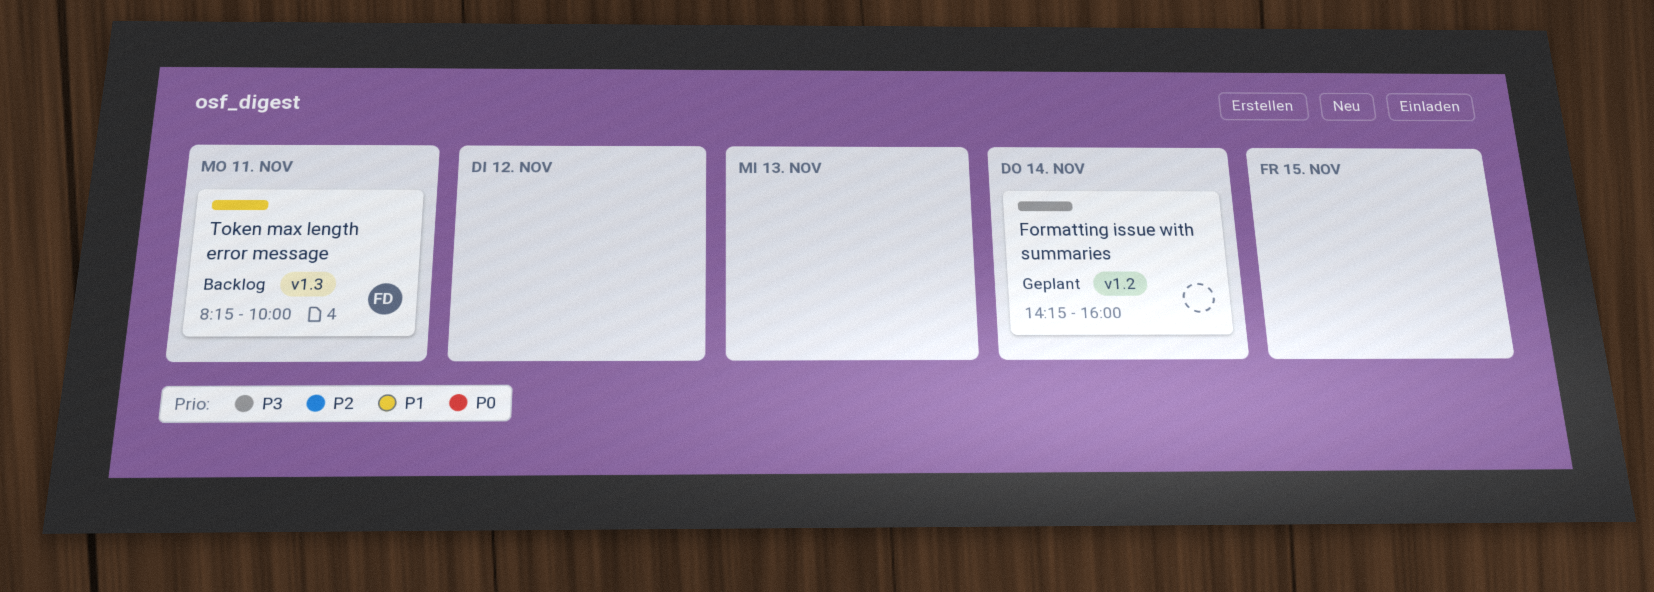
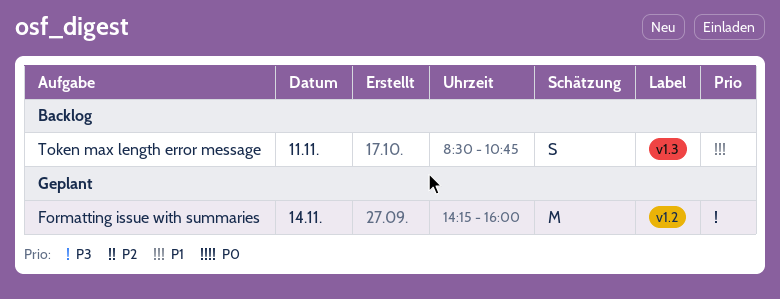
Token max length error message, begins: 08:15 -> 08:30
Token max length error message, ends: 10:00 -> 10:45

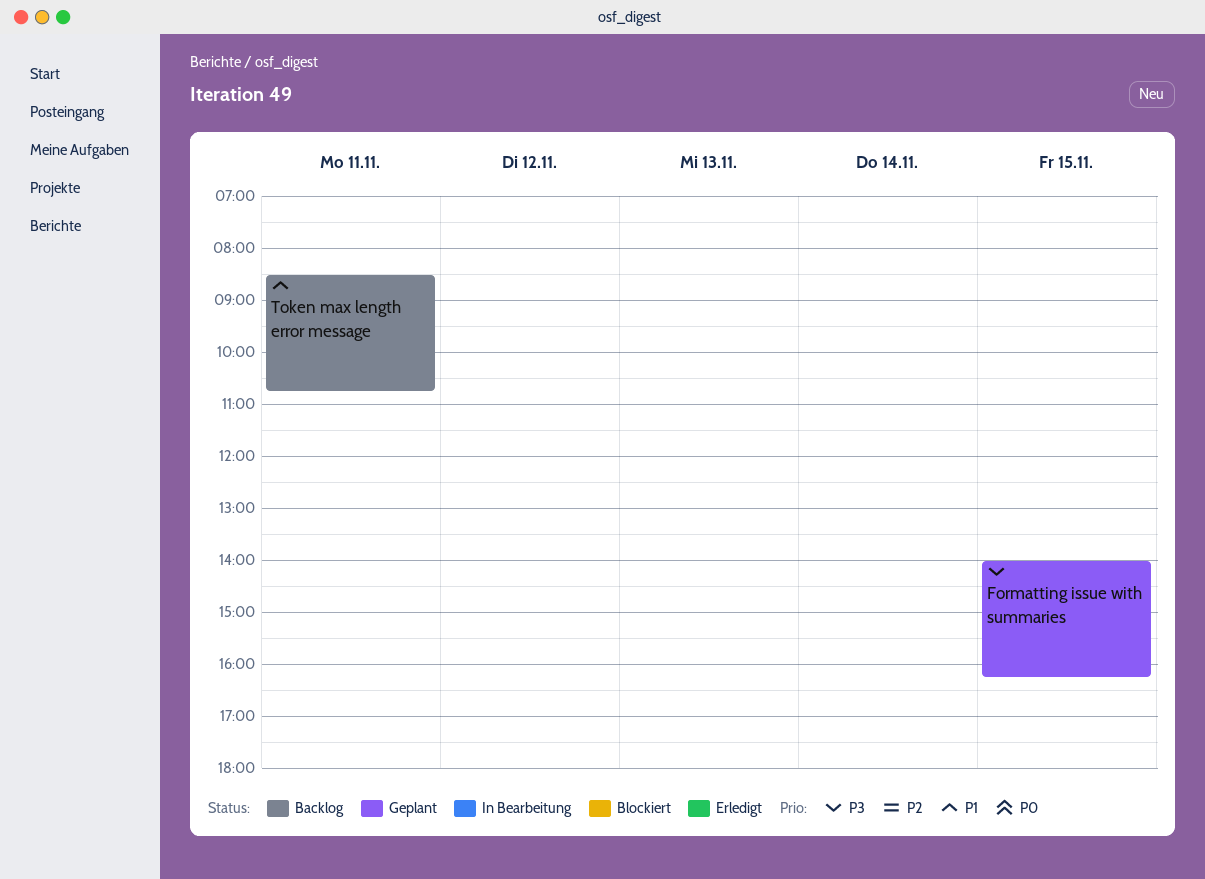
Formatting issue with summaries, day: Nov 14 -> Nov 15
Formatting issue with summaries, begins: 14:15 -> 14:00
Formatting issue with summaries, ends: 16:00 -> 16:15

